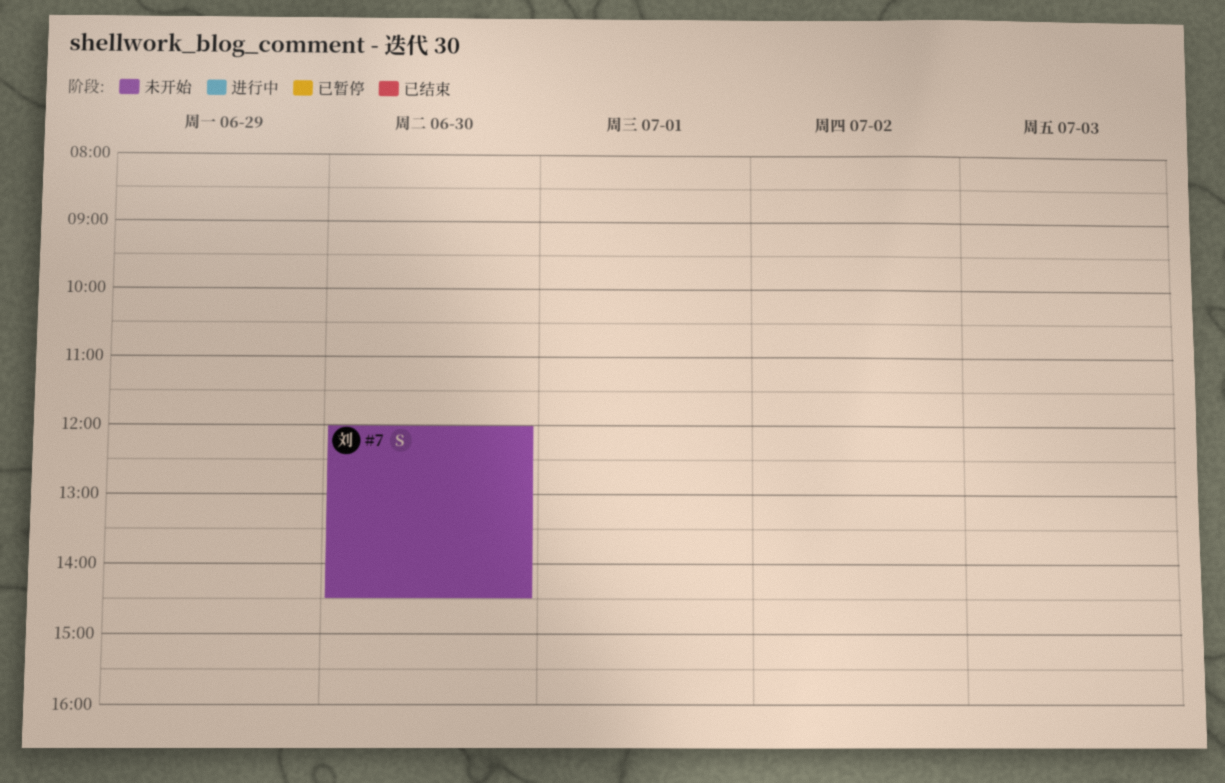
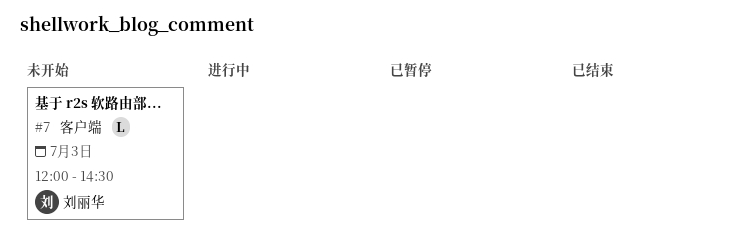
#7, estimate: S -> L
#7, day: Jun 30 -> Jul 3

